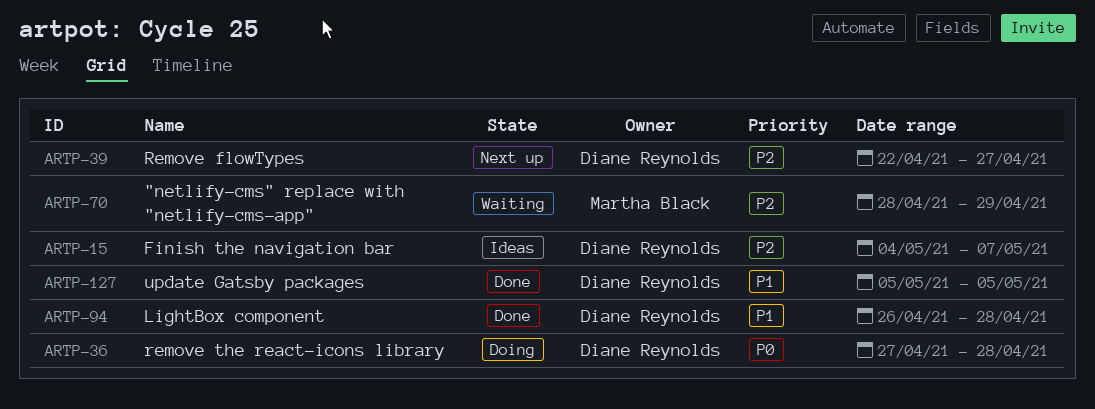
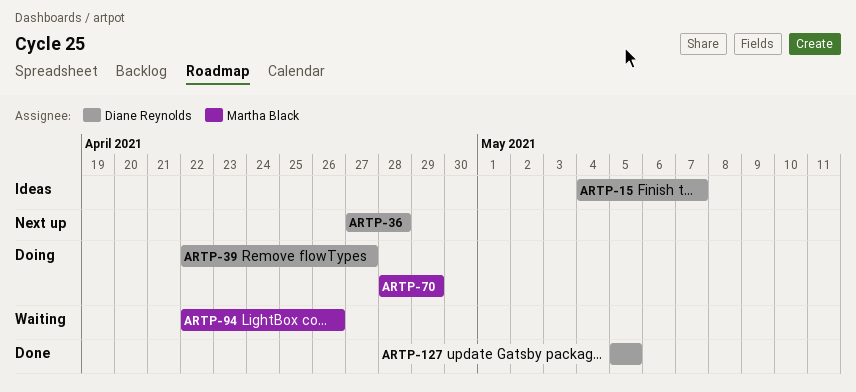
ARTP-36, status: Doing -> Next up
ARTP-39, status: Next up -> Doing
ARTP-70, status: Waiting -> Doing
ARTP-94, status: Done -> Waiting
ARTP-94, owner: Diane Reynolds -> Martha Black
ARTP-94, start: Apr 26 -> Apr 22
ARTP-94, due: Apr 28 -> Apr 26

